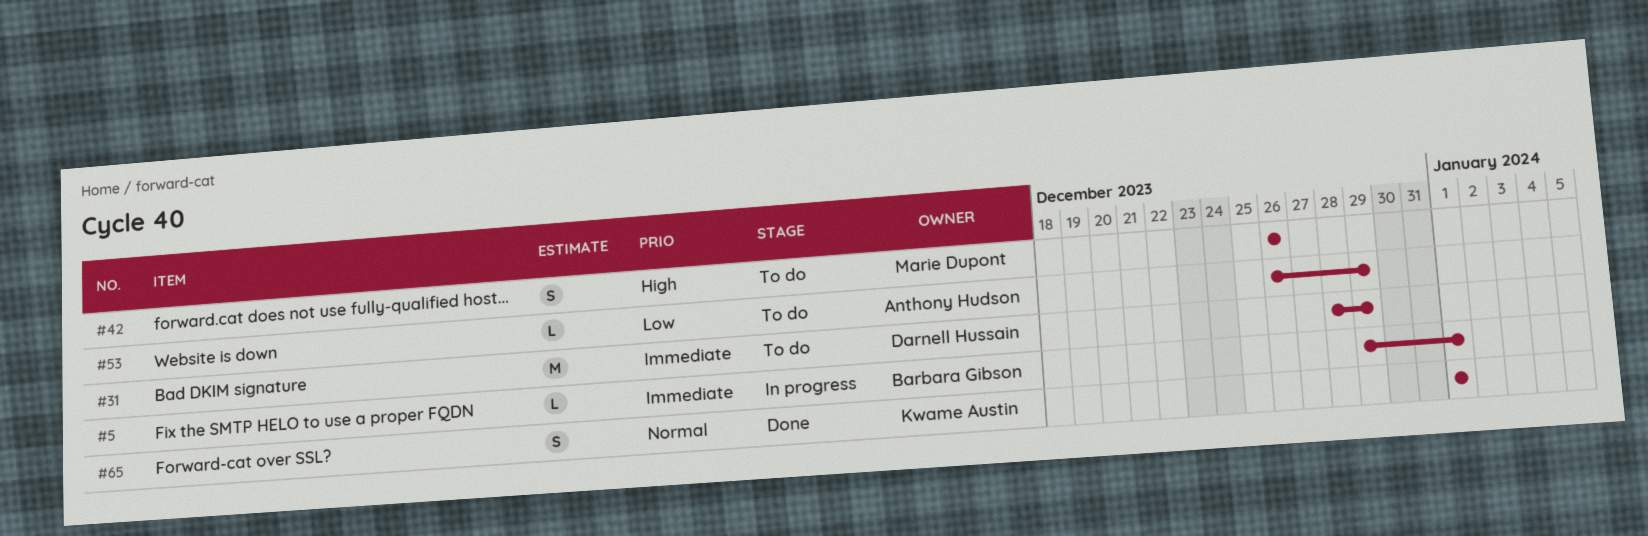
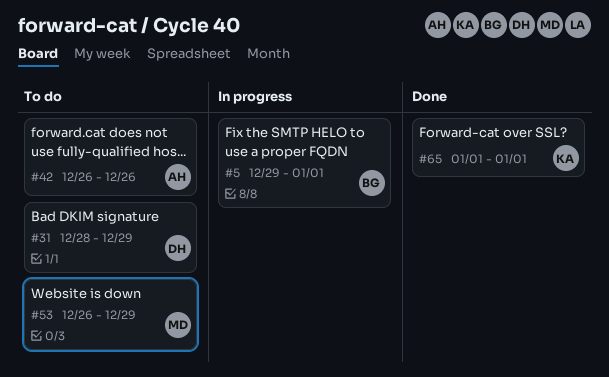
#42, owner: Marie Dupont -> Anthony Hudson
#53, owner: Anthony Hudson -> Marie Dupont

